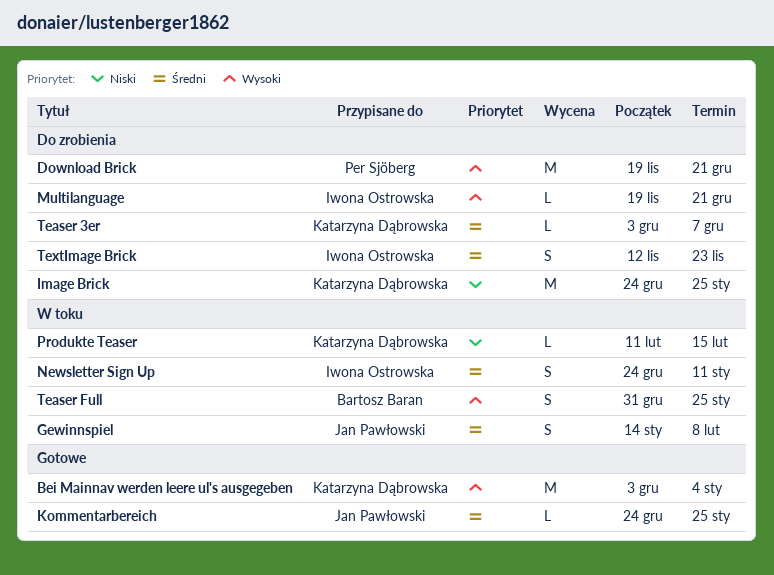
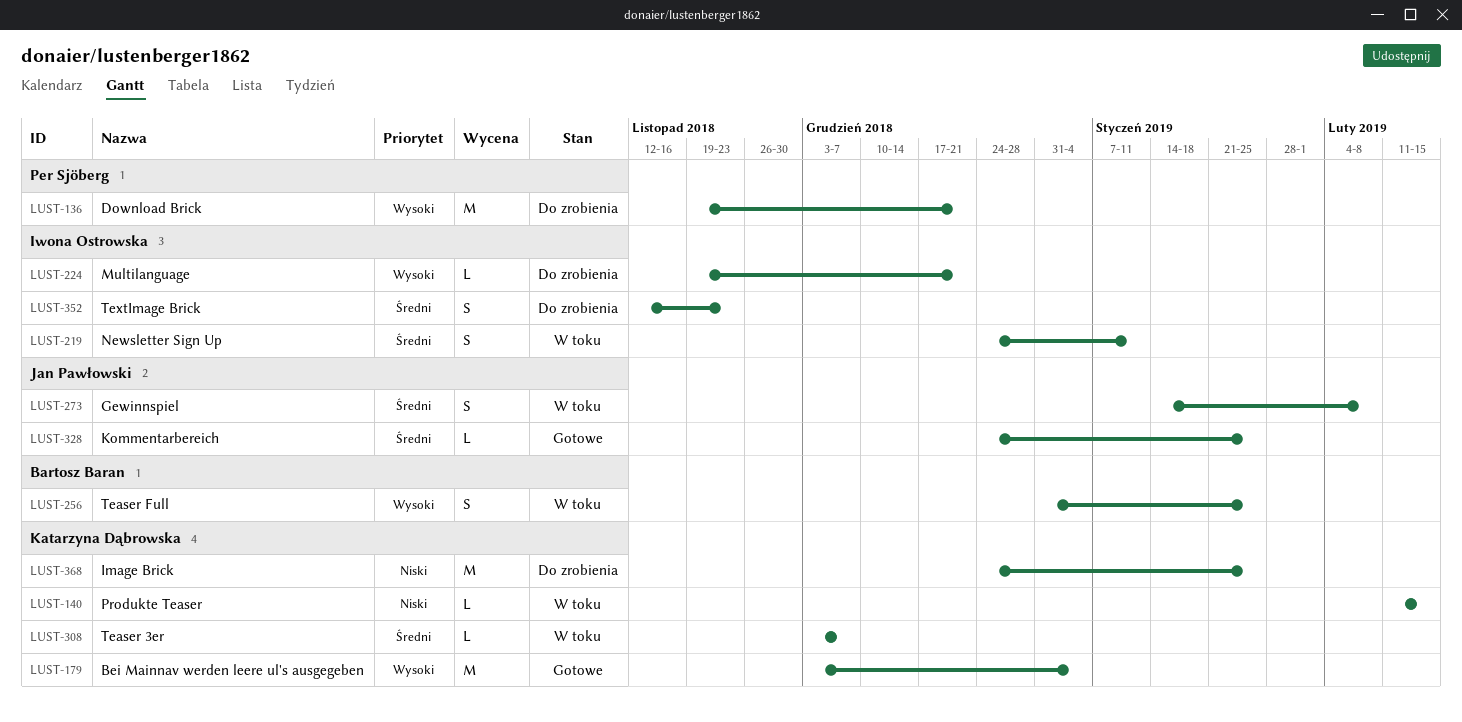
Teaser 3er, status: Do zrobienia -> W toku

